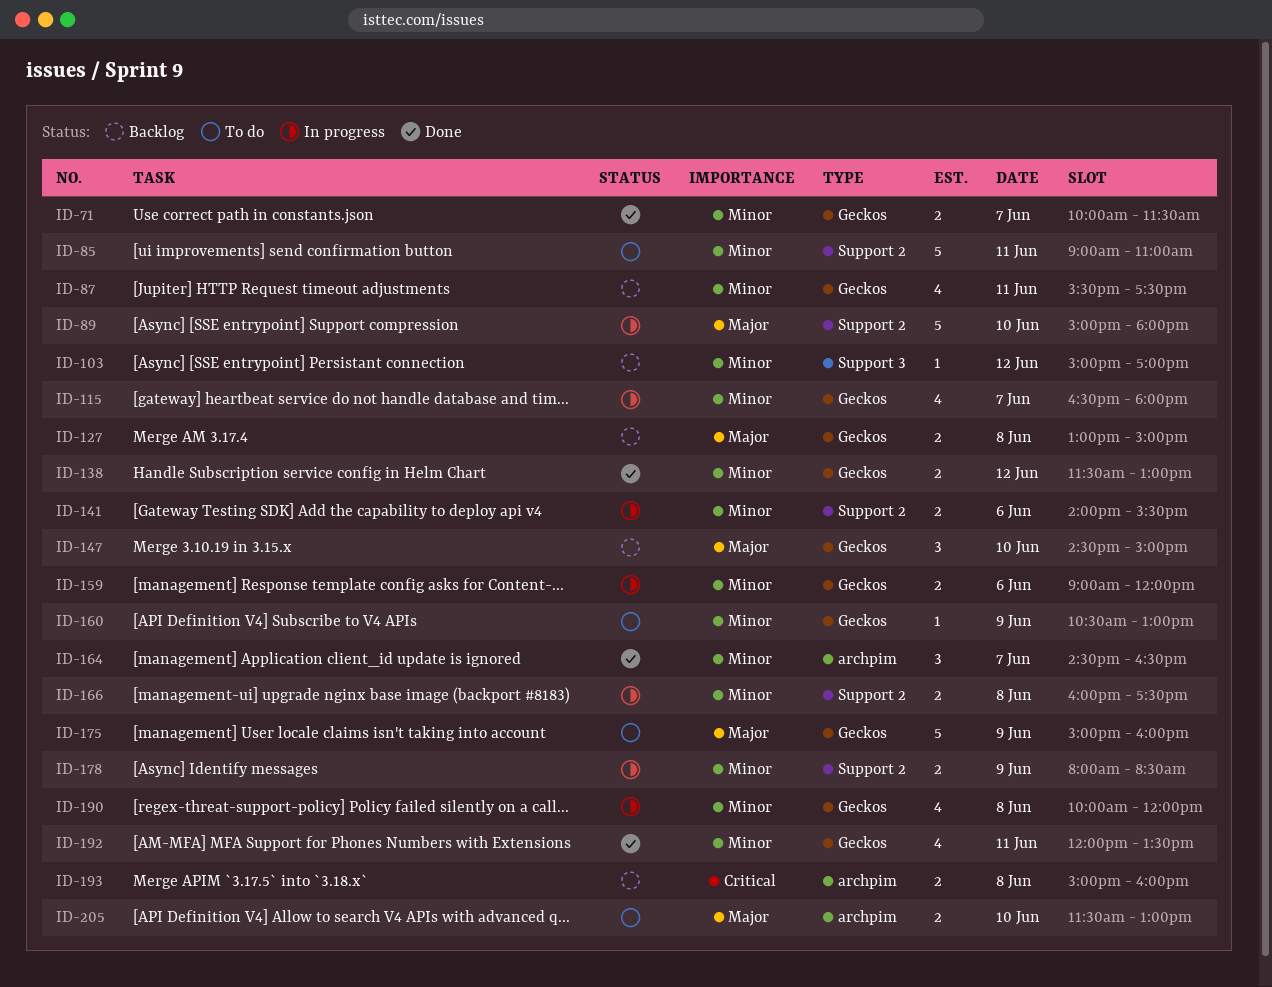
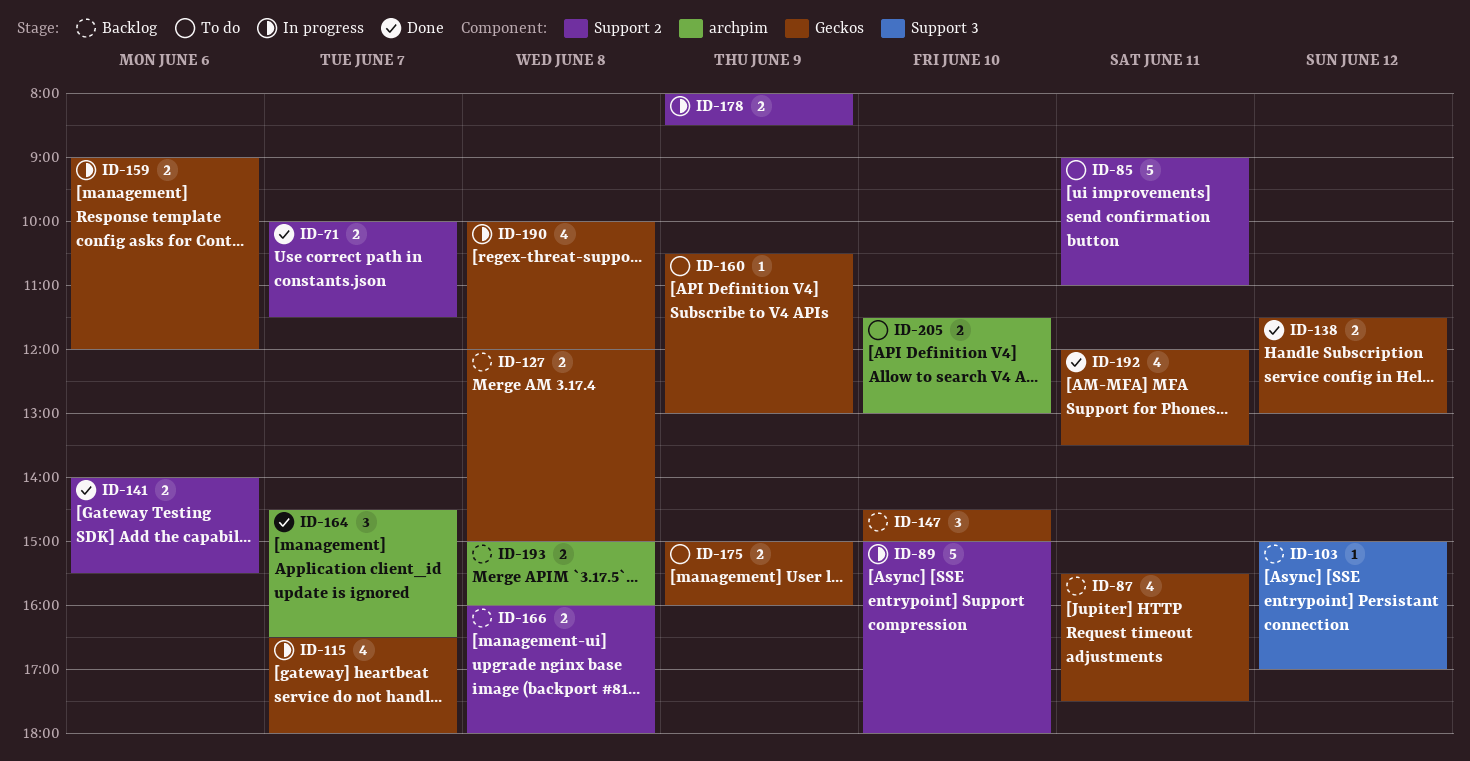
ID-71, label: Geckos -> Support 2
ID-127, begins: 13:00 -> 12:00
ID-141, status: In progress -> Done
ID-166, status: In progress -> Backlog
ID-166, ends: 17:30 -> 18:00
ID-175, estimate: 5 -> 2

